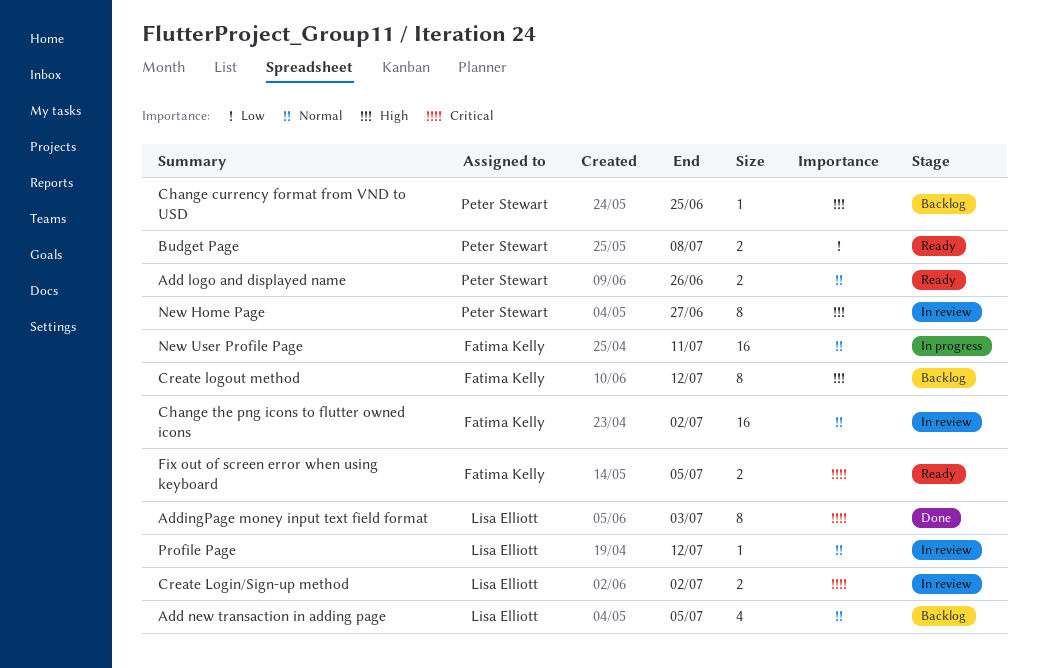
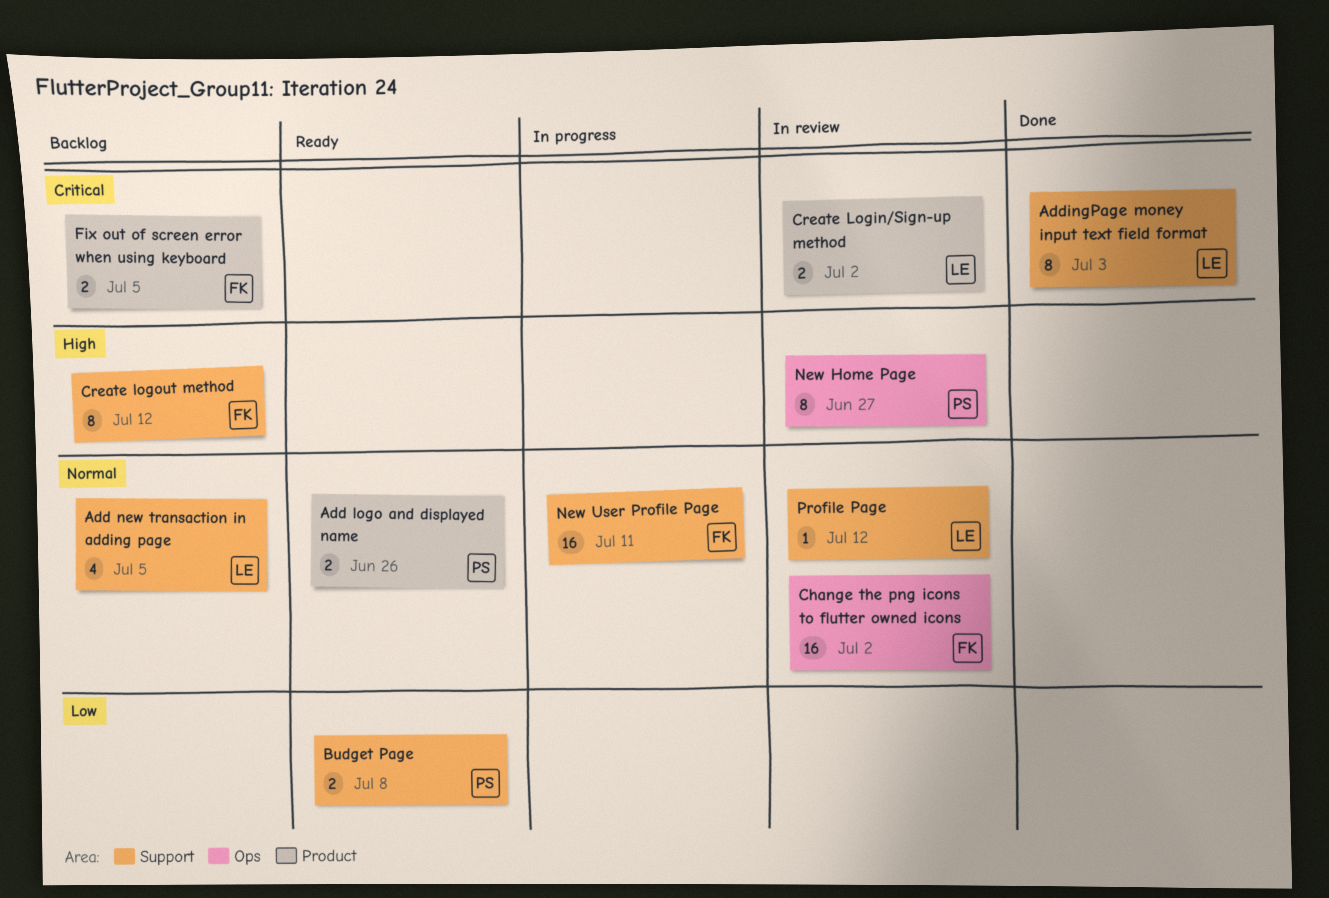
Change currency format from VND to USD: present -> none
Fix out of screen error when using keyboard, status: Ready -> Backlog

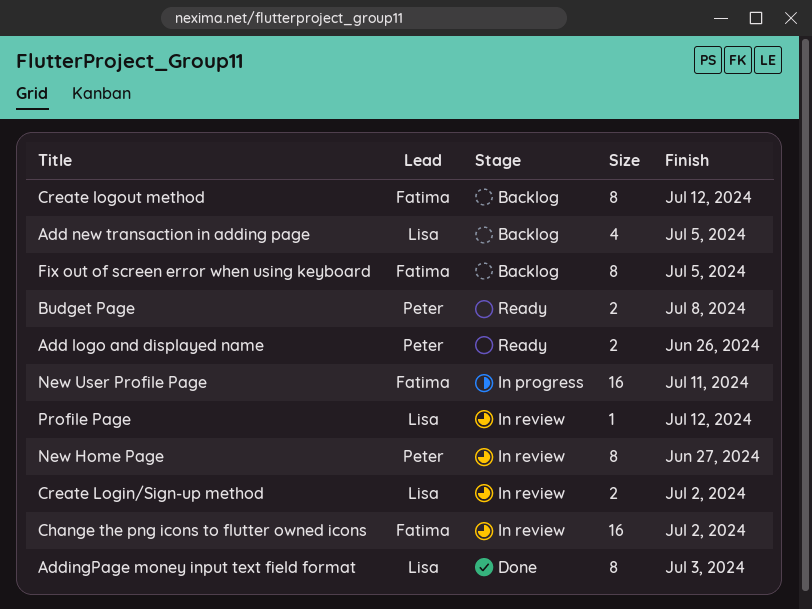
Fix out of screen error when using keyboard, estimate: 2 -> 8

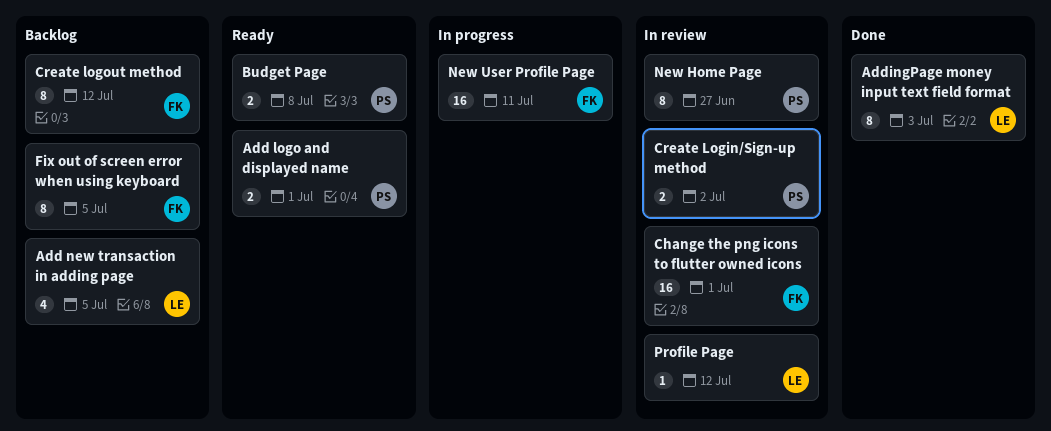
Add logo and displayed name, due: Jun 26 -> Jul 1
Change the png icons to flutter owned icons, due: Jul 2 -> Jul 1
Create Login/Sign-up method, owner: Lisa -> Peter

